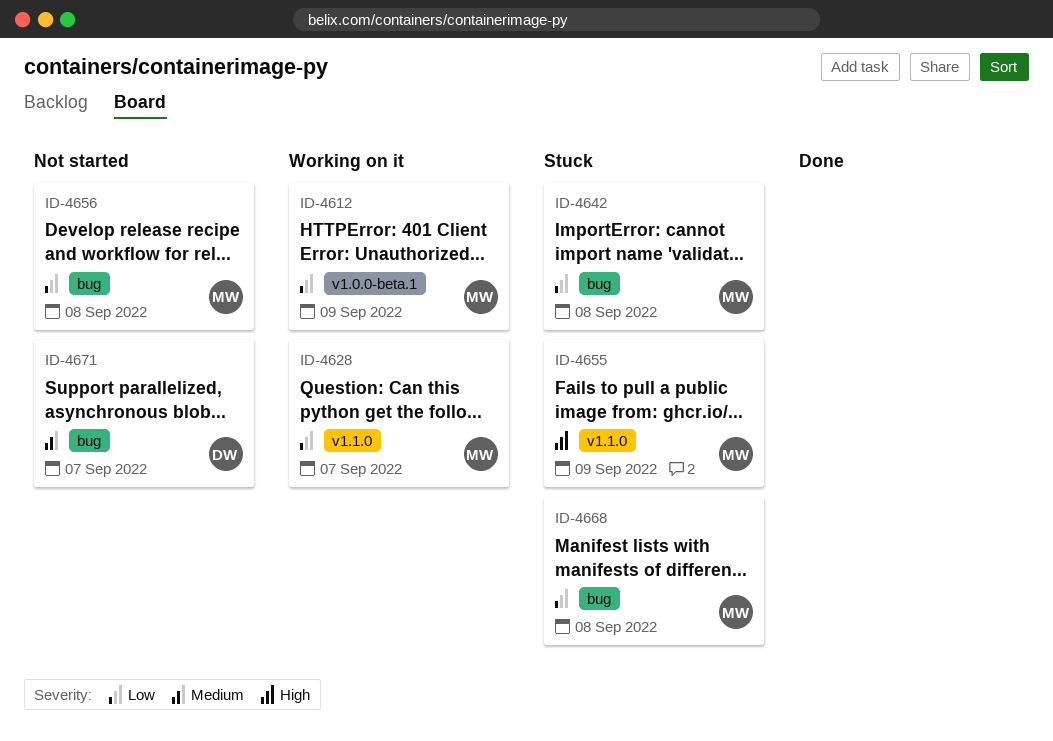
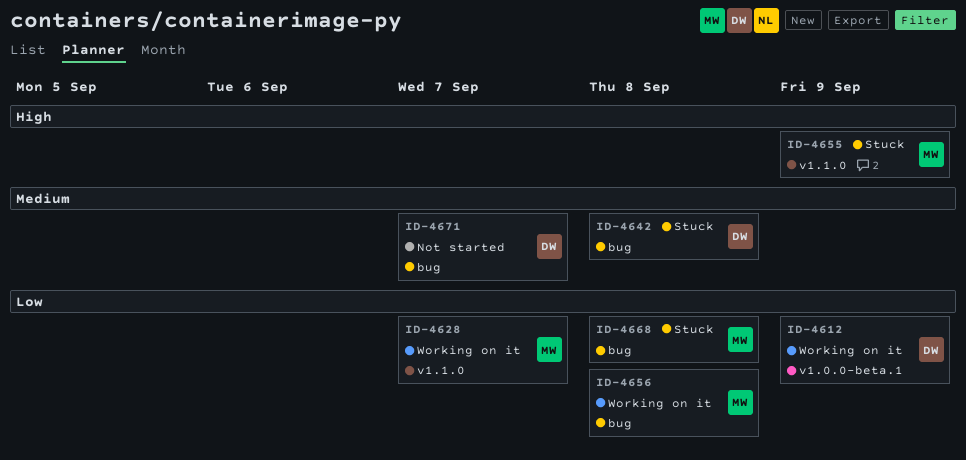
ID-4612, owner: MW -> DW
ID-4642, owner: MW -> DW
ID-4642, priority: Low -> Medium
ID-4656, status: Not started -> Working on it

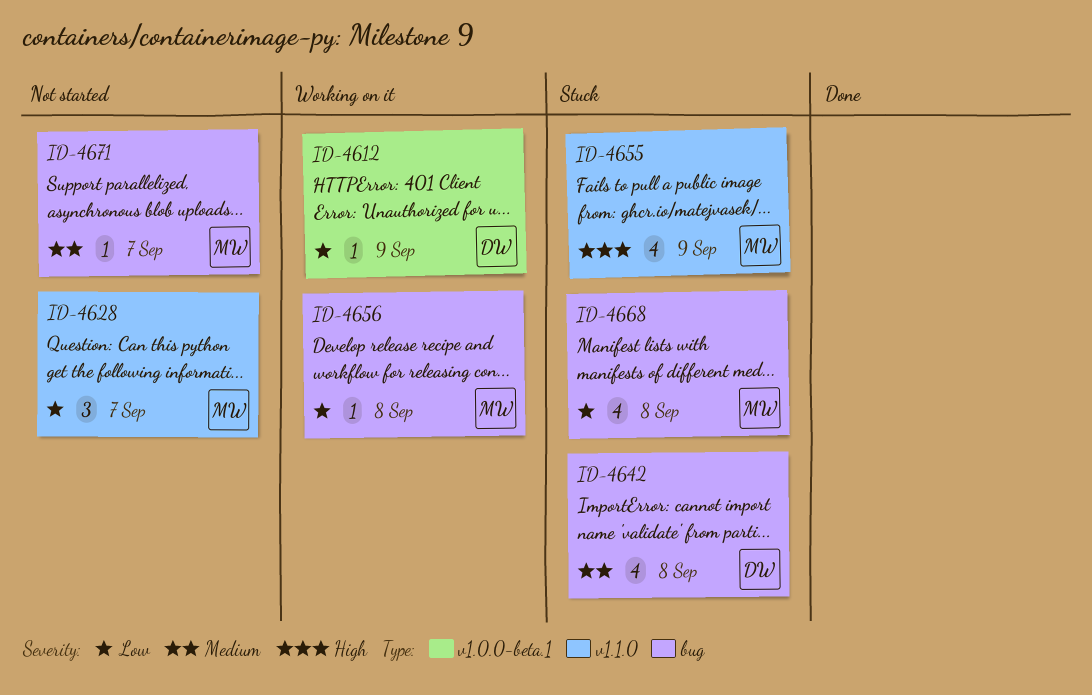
ID-4628, status: Working on it -> Not started
ID-4671, owner: DW -> MW

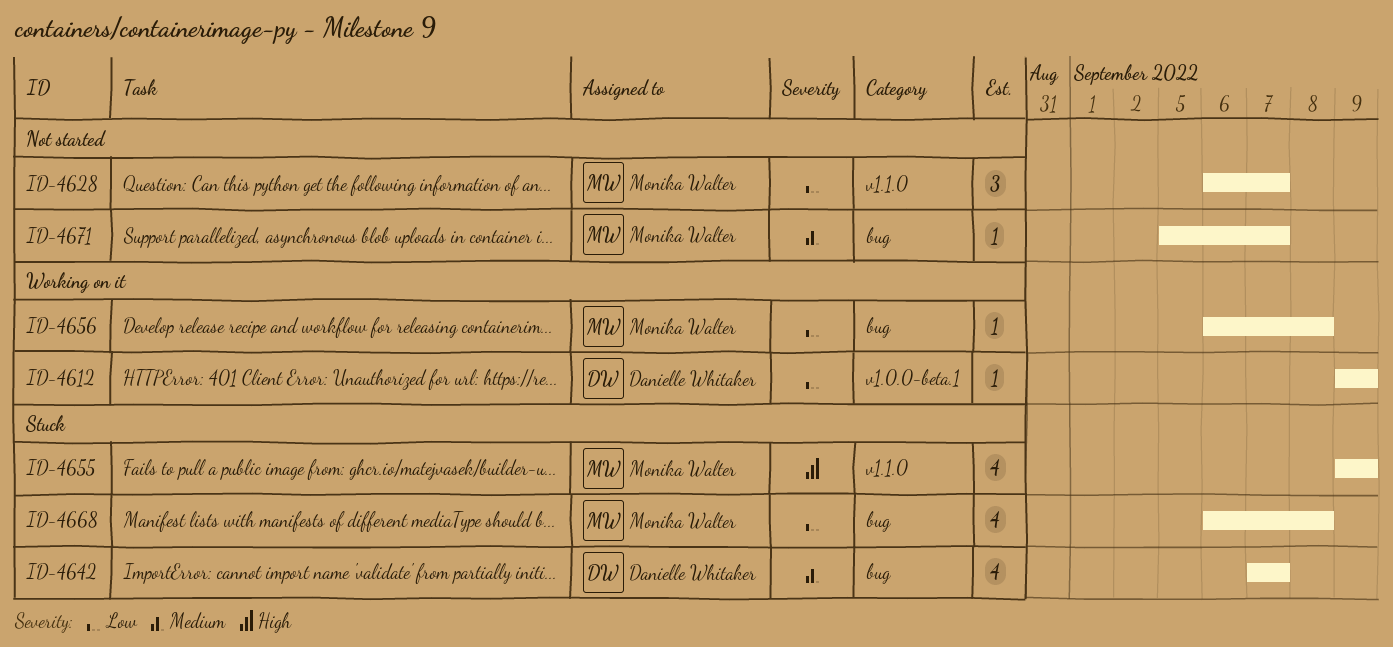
ID-4642, due: Sep 8 -> Sep 7

